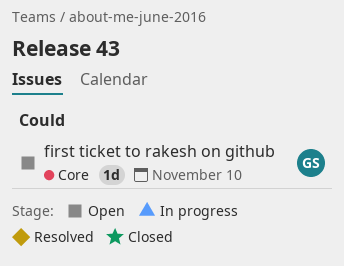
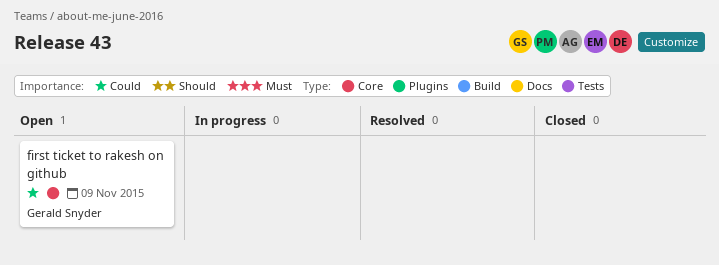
first ticket to rakesh on github, due: Nov 10 -> Nov 9

